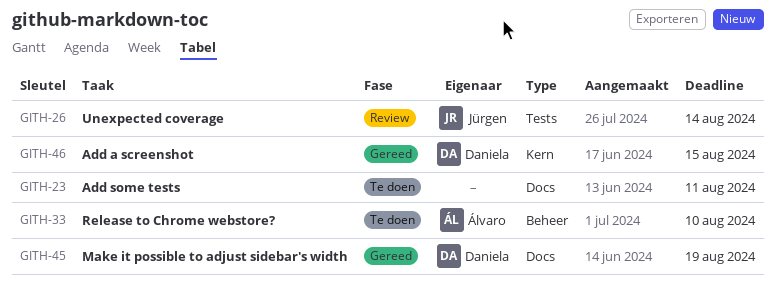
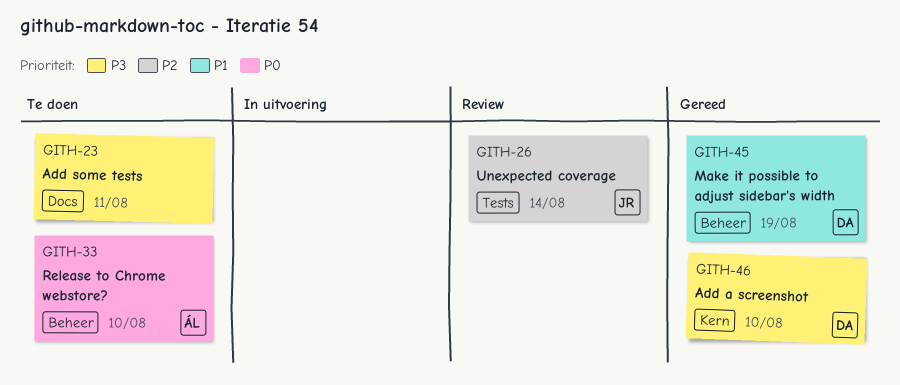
GITH-45, label: Docs -> Beheer
GITH-46, due: Aug 15 -> Aug 10

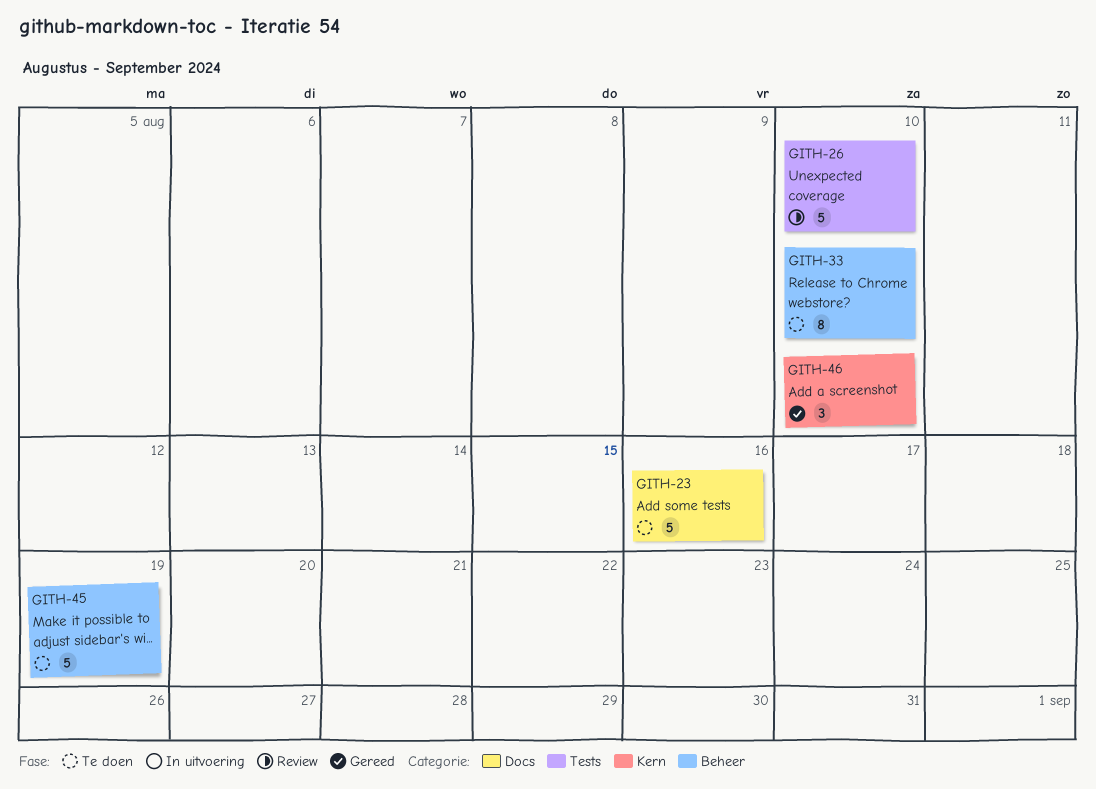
GITH-23, due: Aug 11 -> Aug 16
GITH-26, due: Aug 14 -> Aug 10
GITH-45, status: Gereed -> Te doen

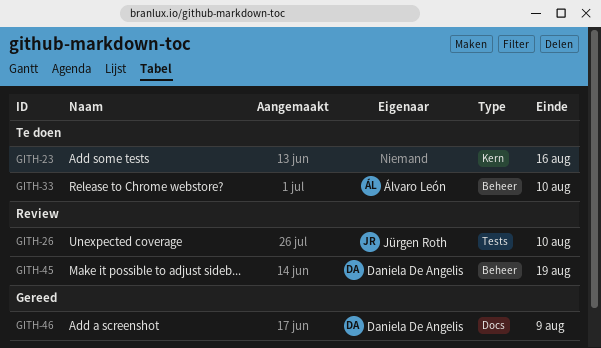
GITH-23, label: Docs -> Kern
GITH-45, status: Te doen -> Review
GITH-46, label: Kern -> Docs
GITH-46, due: Aug 10 -> Aug 9

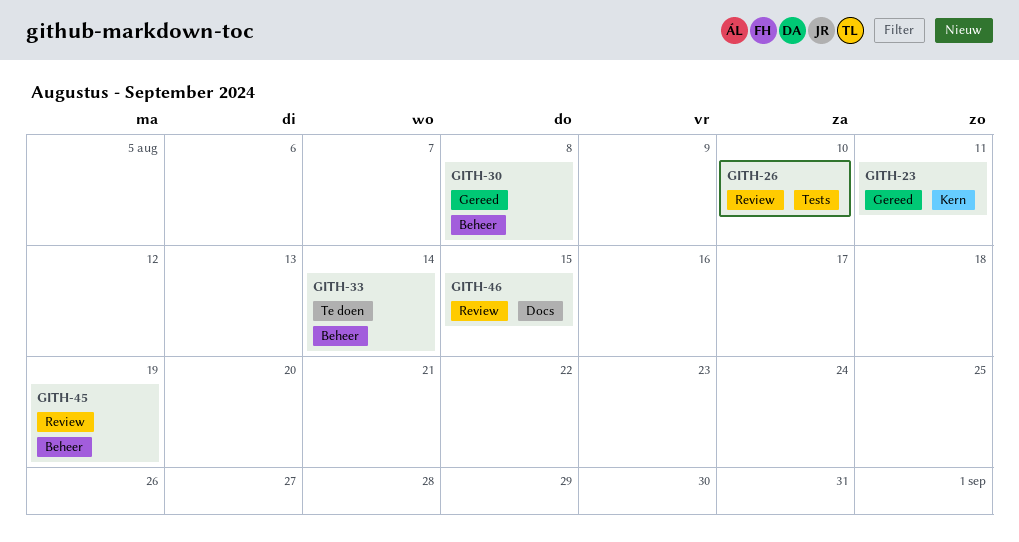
GITH-23, status: Te doen -> Gereed
GITH-23, due: Aug 16 -> Aug 11
GITH-30: none -> present
GITH-33, due: Aug 10 -> Aug 14
GITH-46, status: Gereed -> Review
GITH-46, due: Aug 9 -> Aug 15

